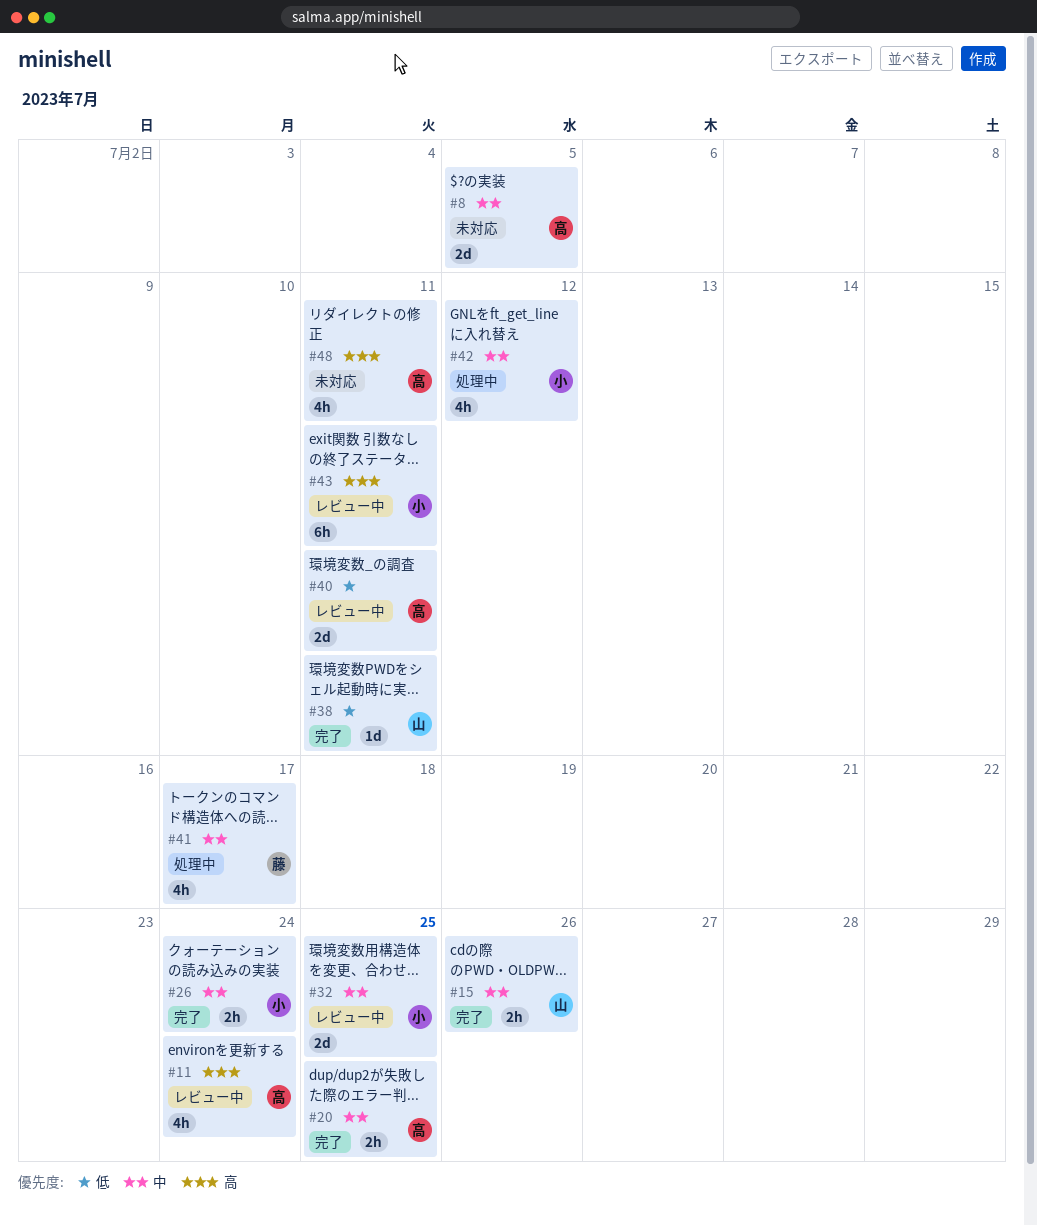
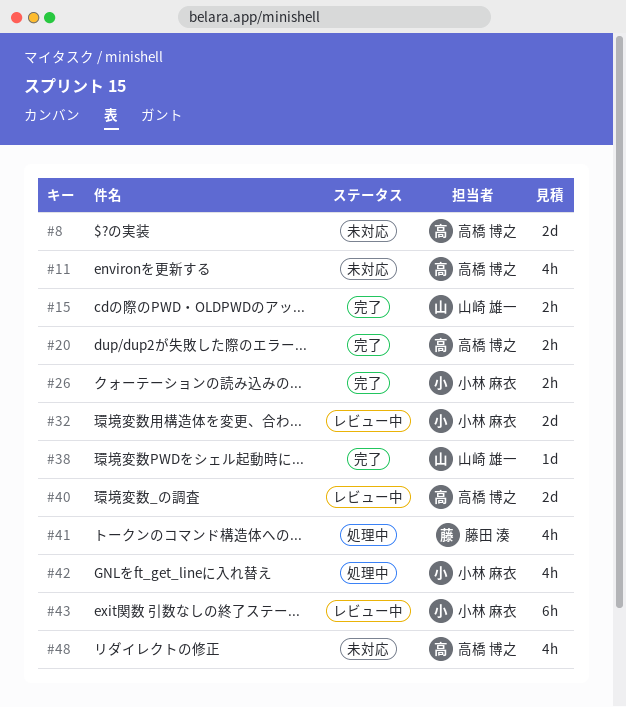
#11, status: レビュー中 -> 未対応

